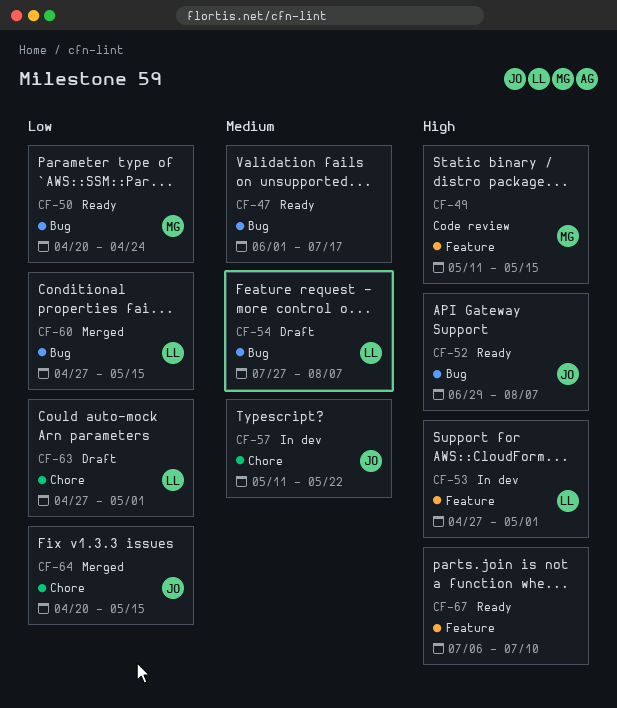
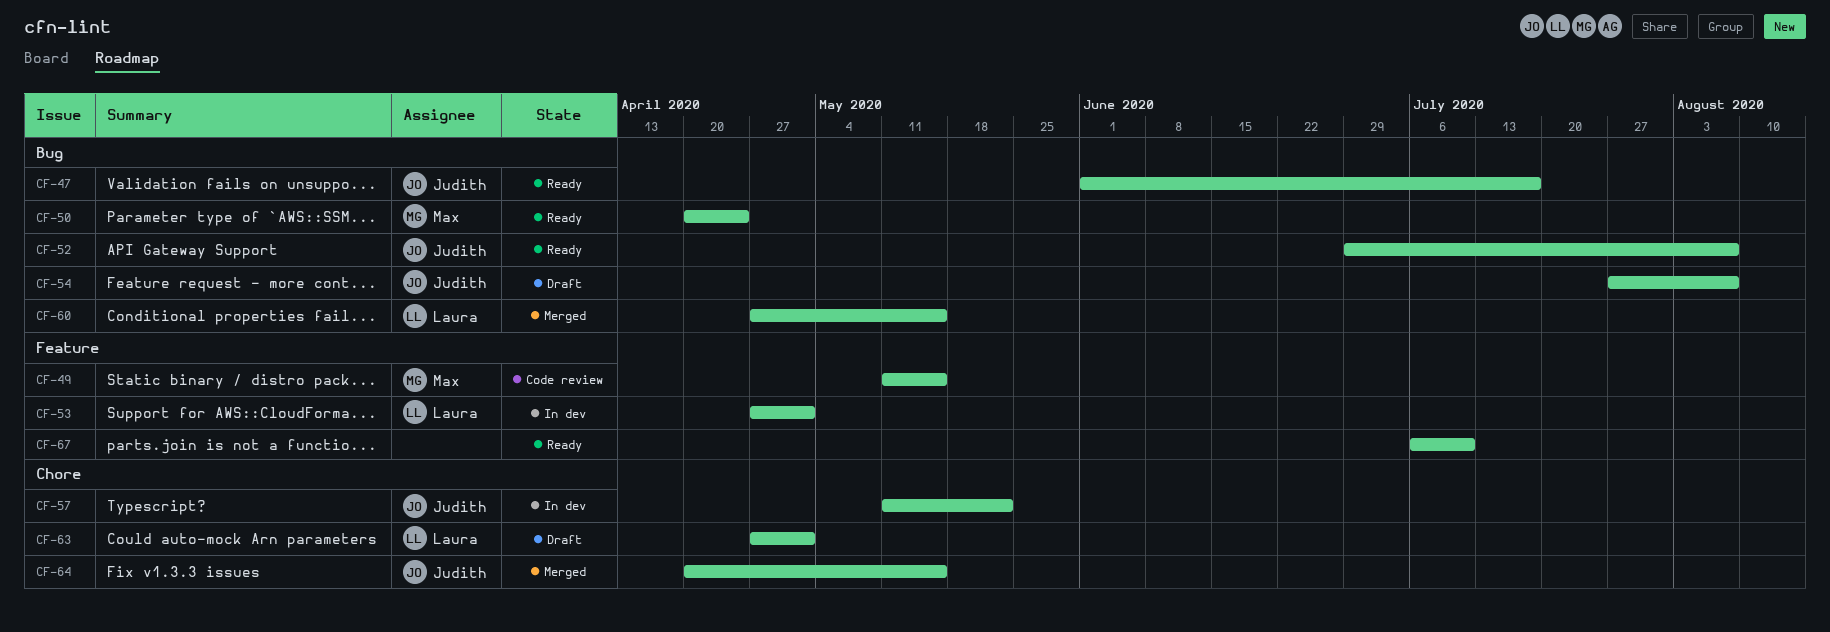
CF-47, owner: none -> Judith
CF-54, owner: Laura -> Judith

